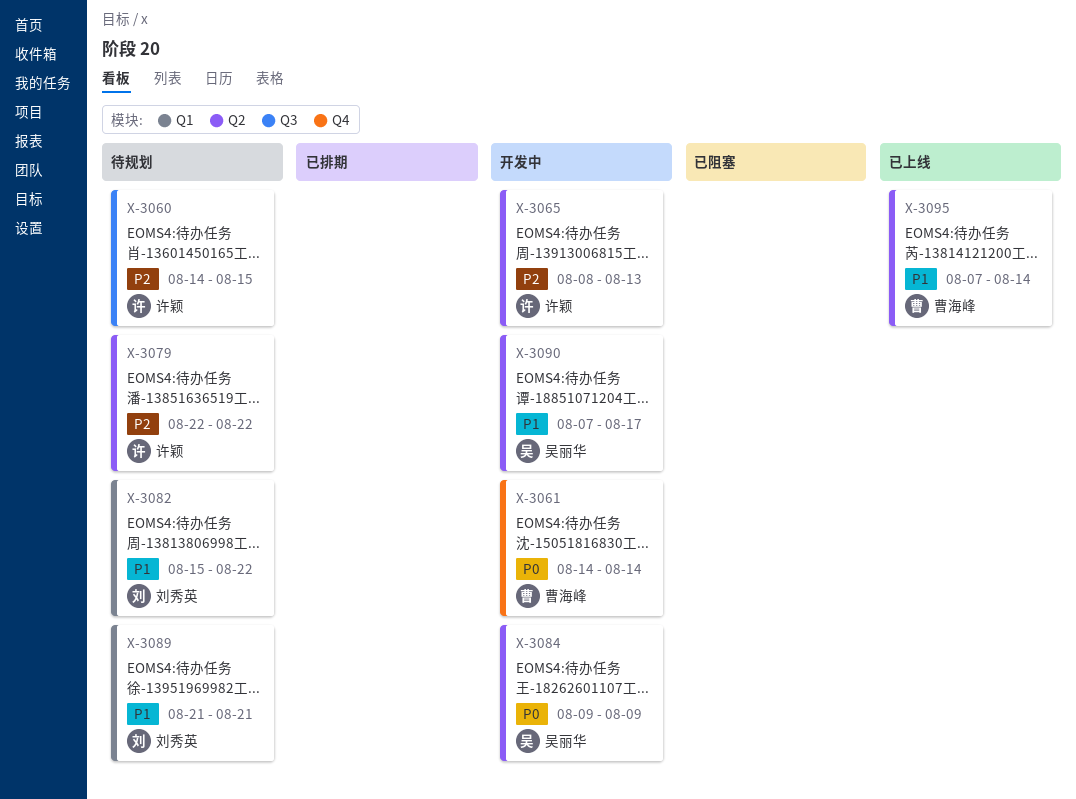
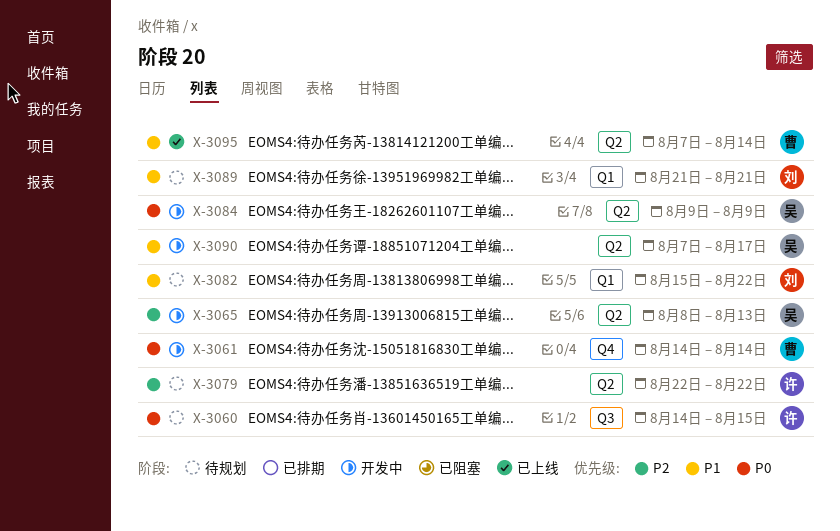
X-3060, priority: P2 -> P0
X-3065, owner: 许颖 -> 吴丽华

